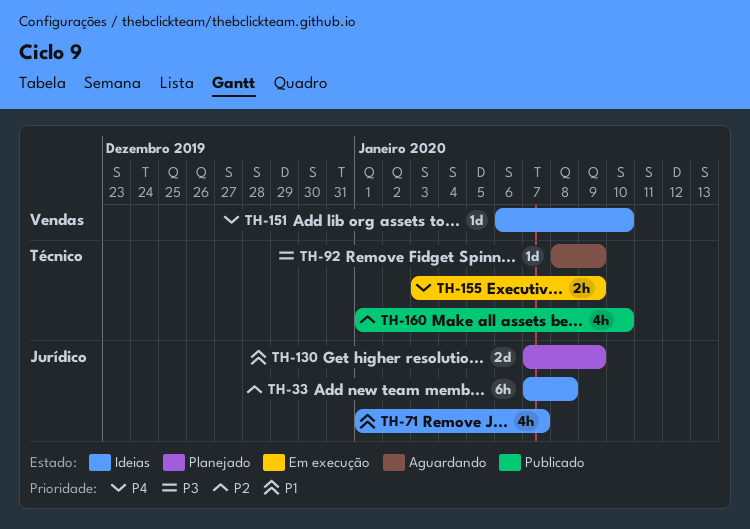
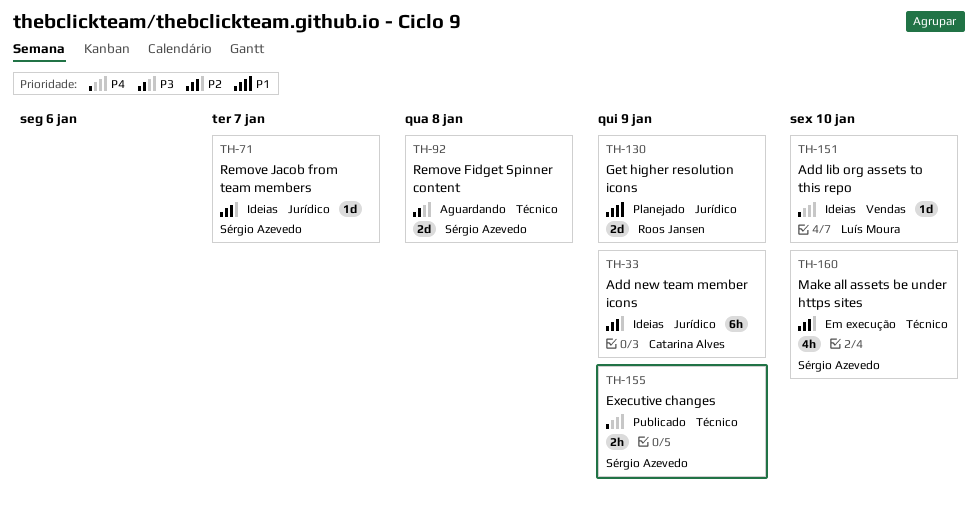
TH-33, due: Jan 8 -> Jan 9
TH-71, priority: P1 -> P2
TH-71, estimate: 4h -> 1d
TH-92, estimate: 1d -> 2d
TH-92, due: Jan 9 -> Jan 8
TH-155, status: Em execução -> Publicado
TH-160, status: Publicado -> Em execução

